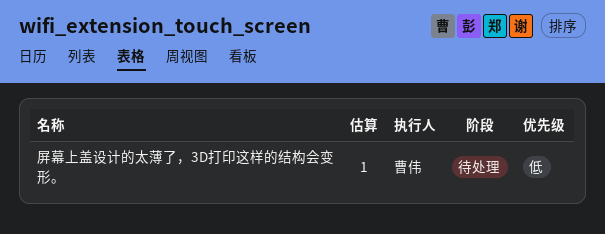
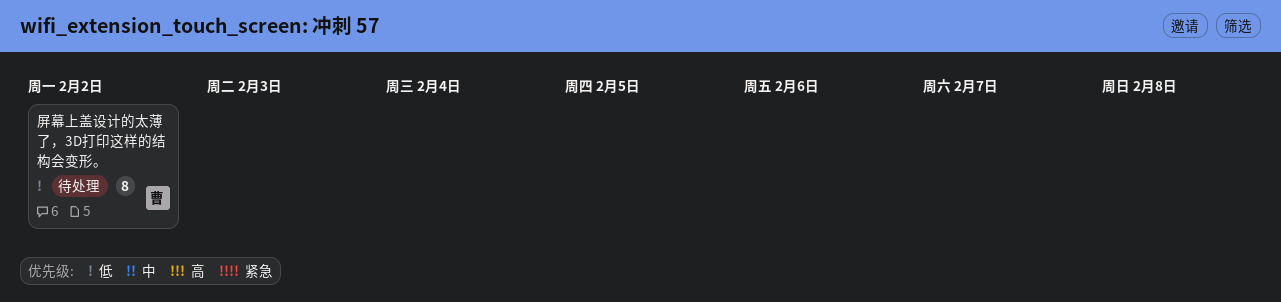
屏幕上盖设计的太薄了，3D打印这样的结构会变形。, estimate: 1 -> 8

